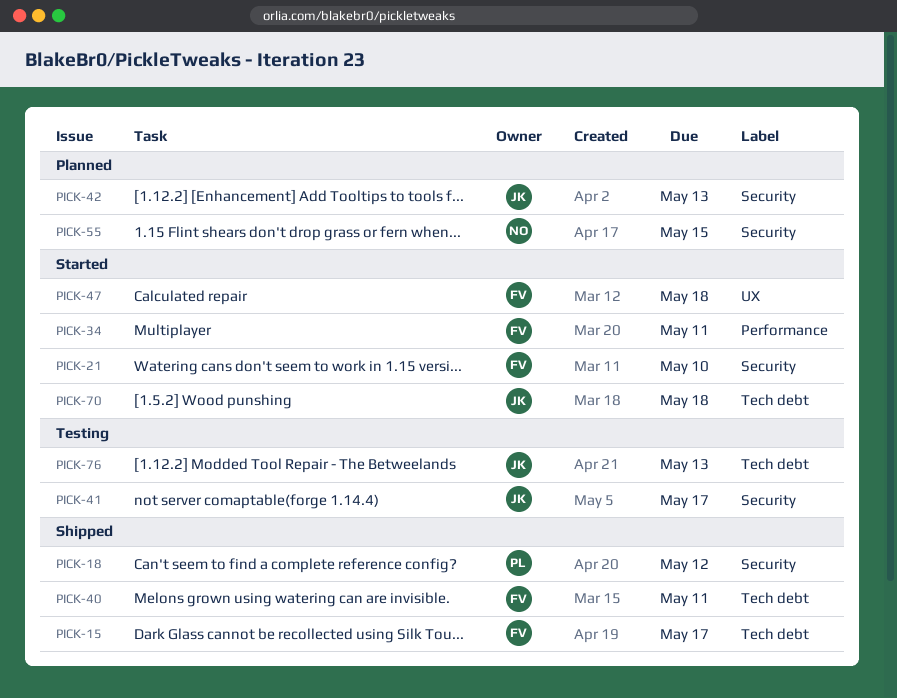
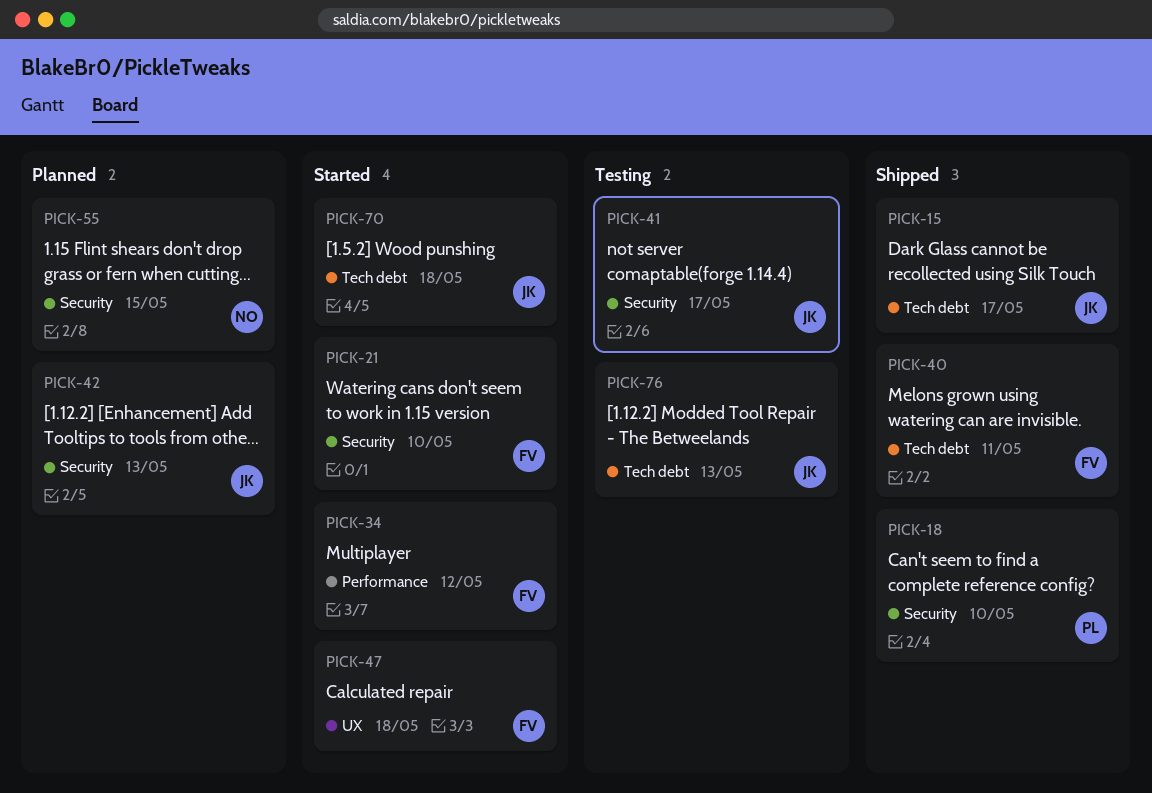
PICK-15, owner: FV -> JK
PICK-18, due: May 12 -> May 10
PICK-34, due: May 11 -> May 12

